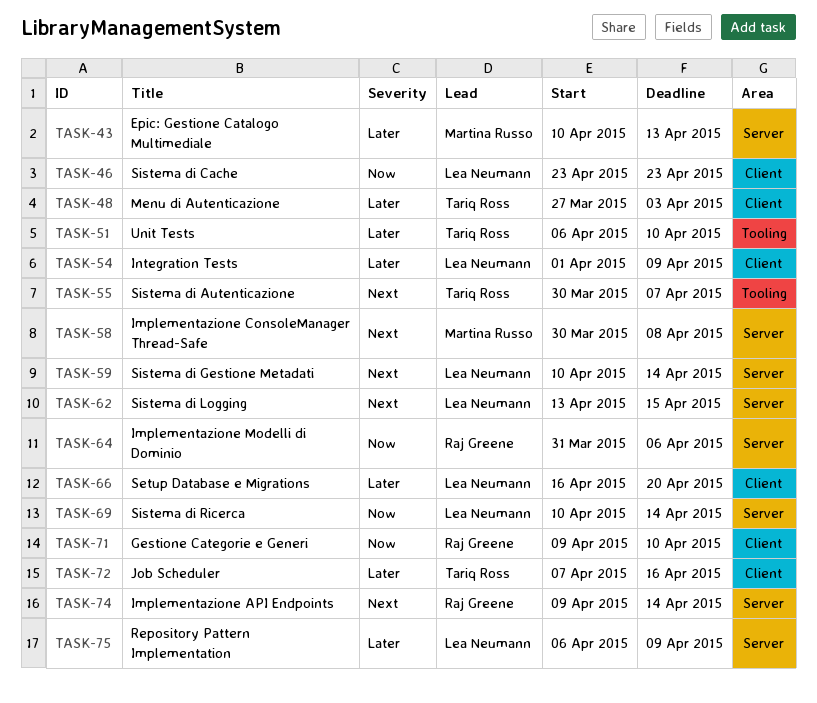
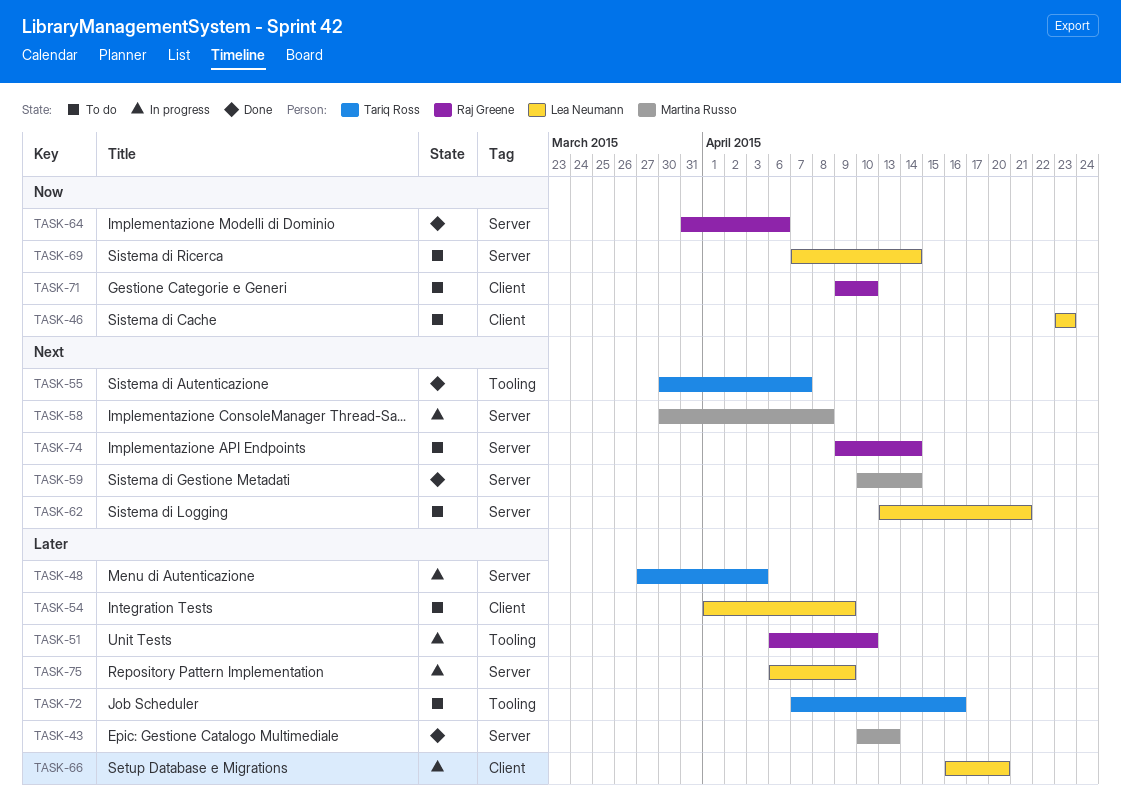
TASK-48, label: Client -> Server
TASK-51, owner: Tariq Ross -> Raj Greene
TASK-59, owner: Lea Neumann -> Martina Russo
TASK-62, due: Apr 15 -> Apr 21
TASK-69, start: Apr 10 -> Apr 7
TASK-72, label: Client -> Tooling

